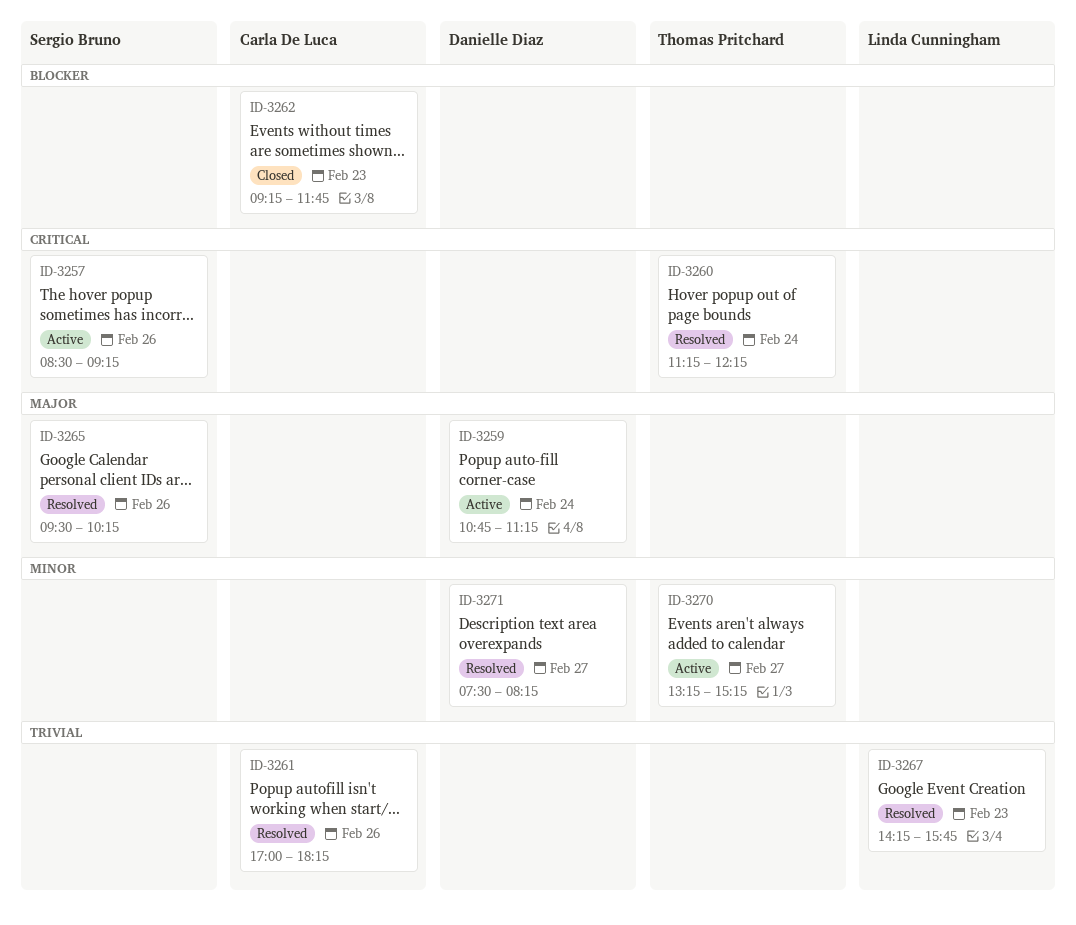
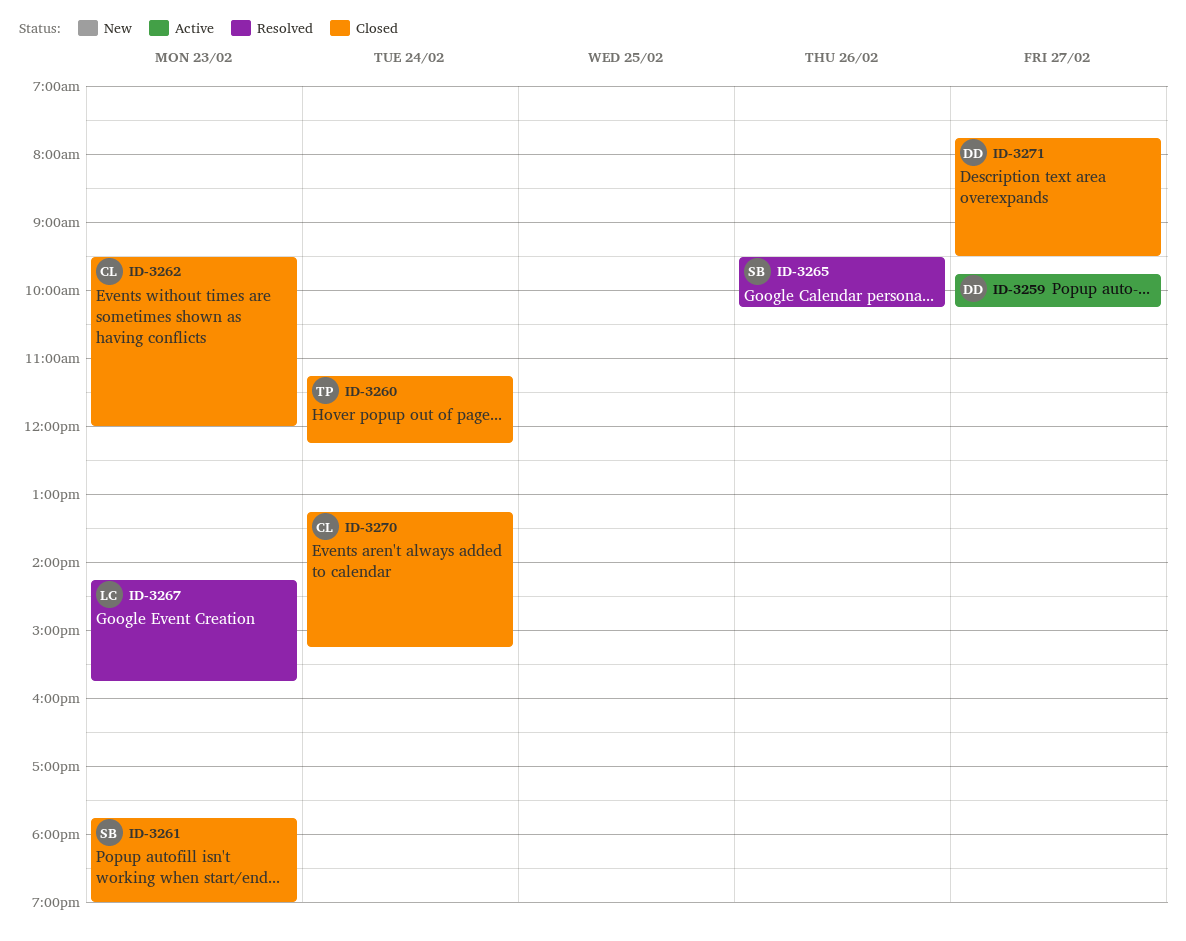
ID-3257: present -> none
ID-3259, day: Feb 24 -> Feb 27
ID-3259, begins: 10:45 -> 09:45
ID-3259, ends: 11:15 -> 10:15
ID-3260, status: Resolved -> Closed
ID-3261, status: Resolved -> Closed
ID-3261, owner: Carla De Luca -> Sergio Bruno
ID-3261, day: Feb 26 -> Feb 23
ID-3261, begins: 17:00 -> 17:45
ID-3261, ends: 18:15 -> 19:00
ID-3262, begins: 09:15 -> 09:30
ID-3262, ends: 11:45 -> 12:00
ID-3270, status: Active -> Closed
ID-3270, owner: Thomas Pritchard -> Carla De Luca
ID-3270, day: Feb 27 -> Feb 24
ID-3271, status: Resolved -> Closed
ID-3271, begins: 07:30 -> 07:45
ID-3271, ends: 08:15 -> 09:30

